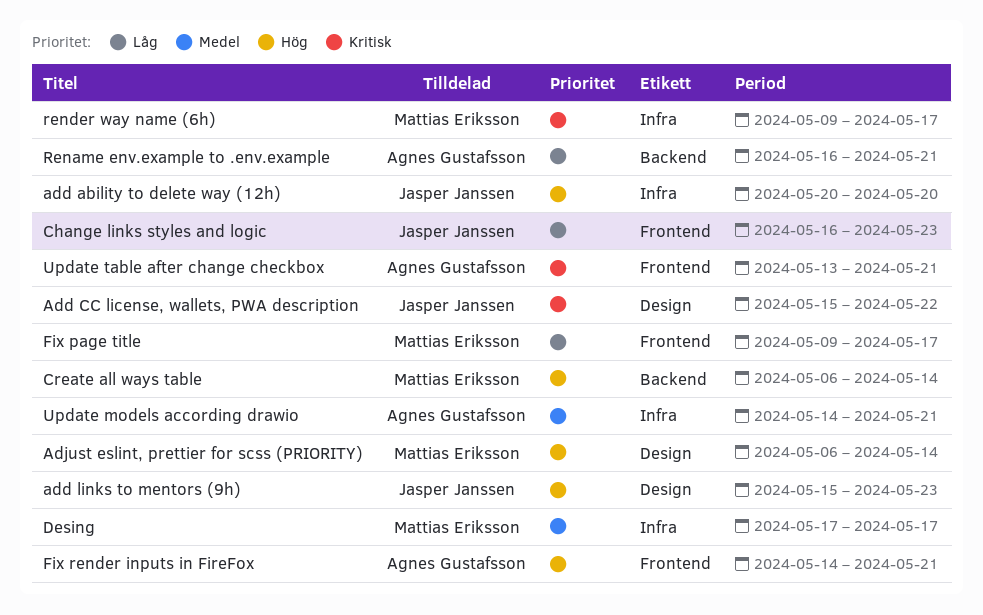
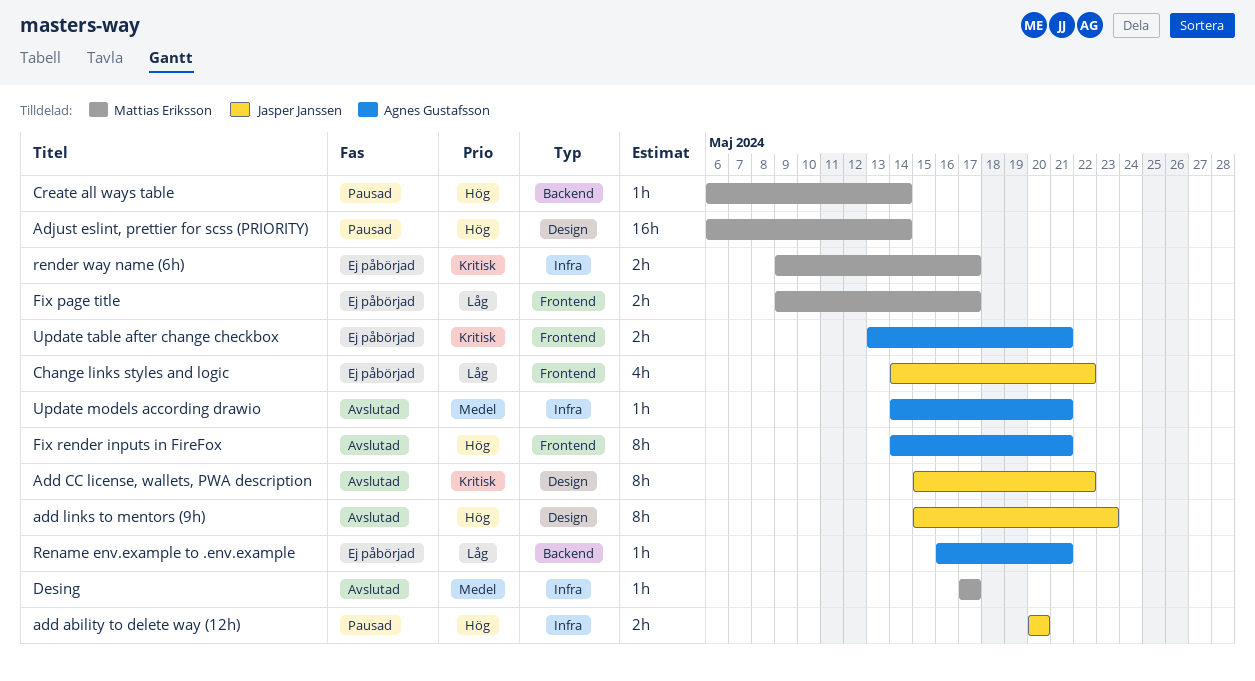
Change links styles and logic, start: May 16 -> May 14
Change links styles and logic, due: May 23 -> May 22

